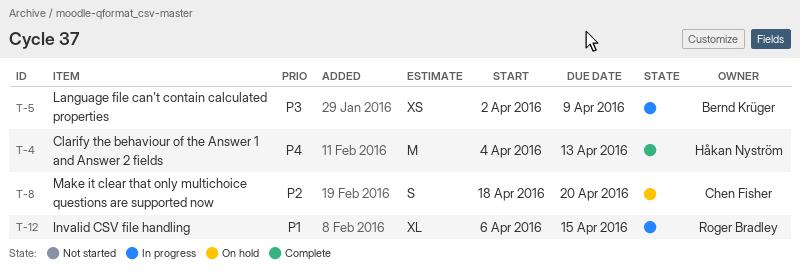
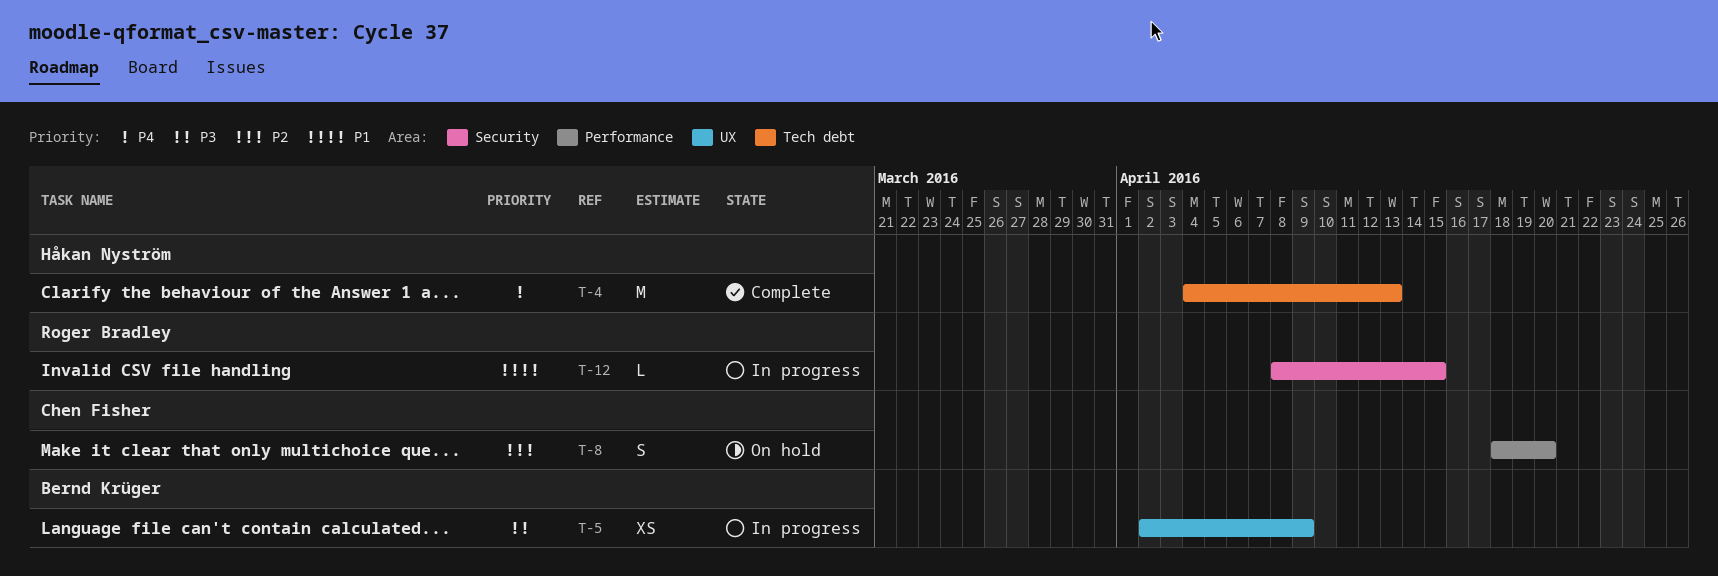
T-12, estimate: XL -> L
T-12, start: Apr 6 -> Apr 8

